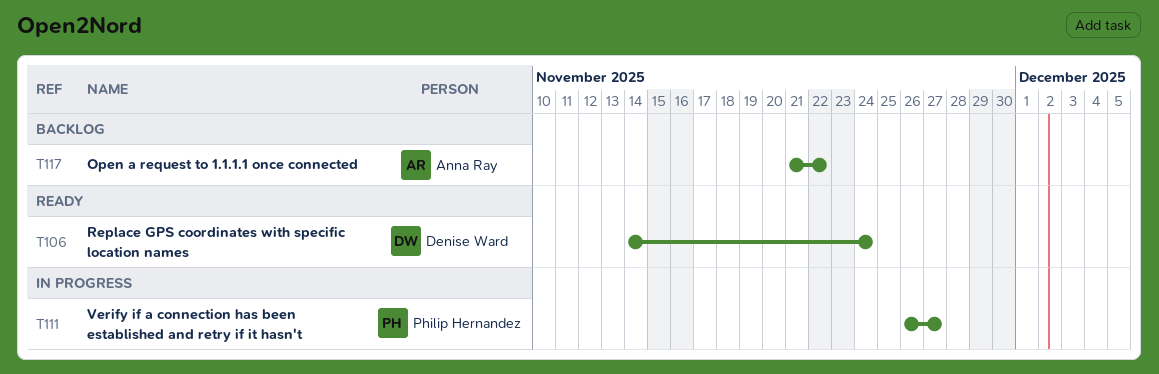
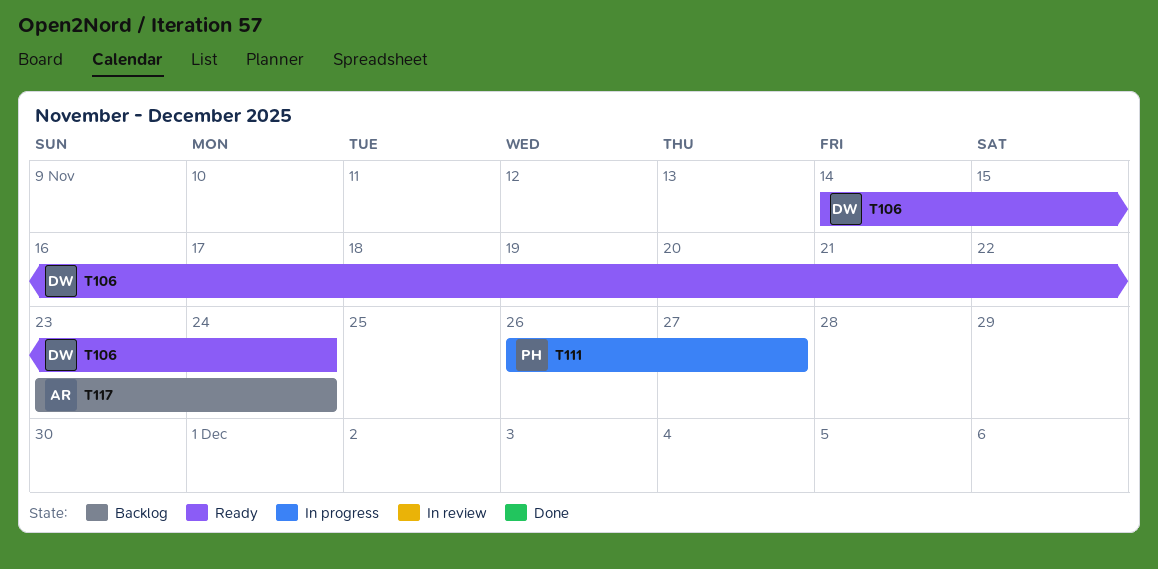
T117, start: Nov 21 -> Nov 23
T117, due: Nov 22 -> Nov 24

